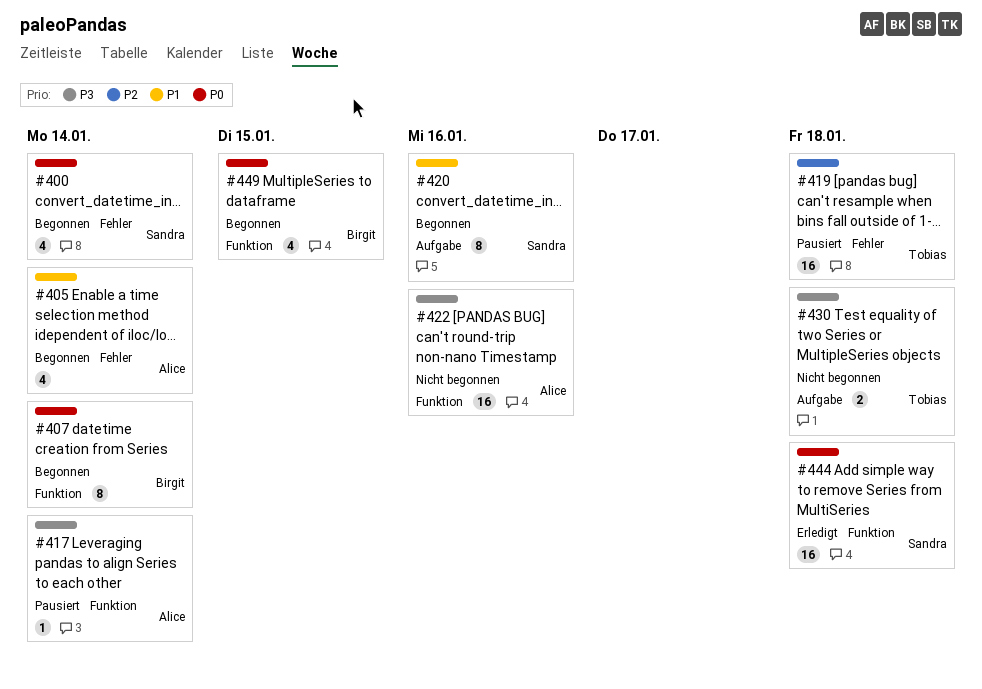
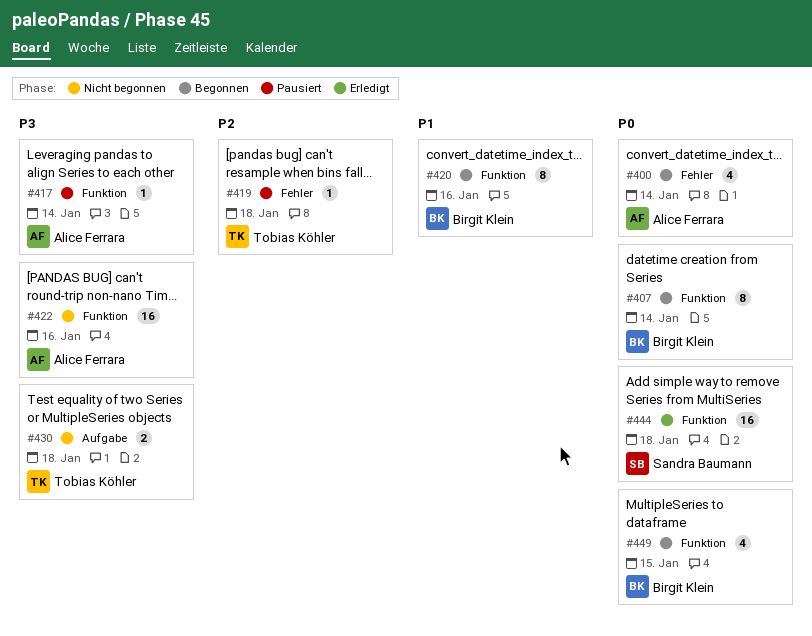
#400, owner: Sandra Baumann -> Alice Ferrara
#405: present -> none
#419, estimate: 16 -> 1
#420, owner: Sandra Baumann -> Birgit Klein
#420, label: Aufgabe -> Funktion

